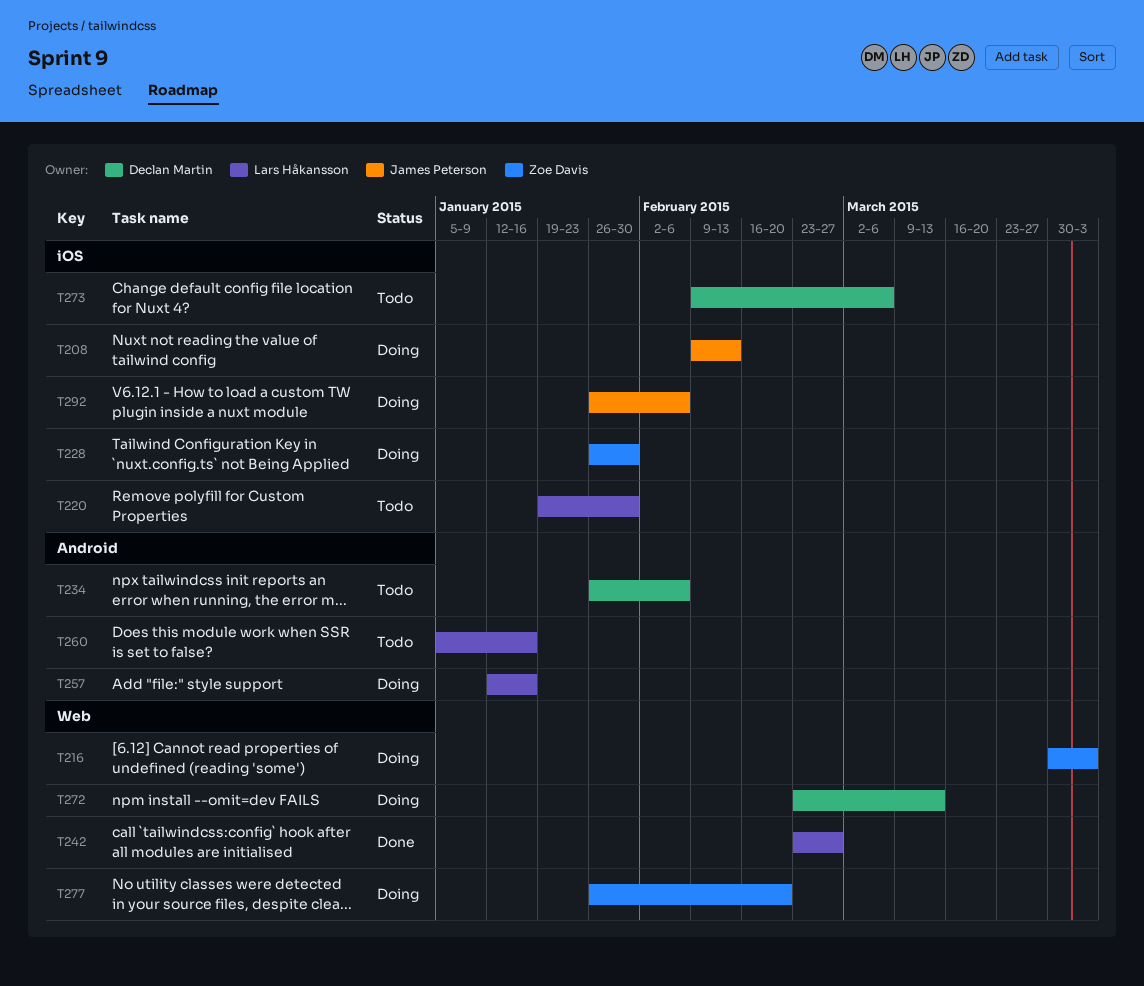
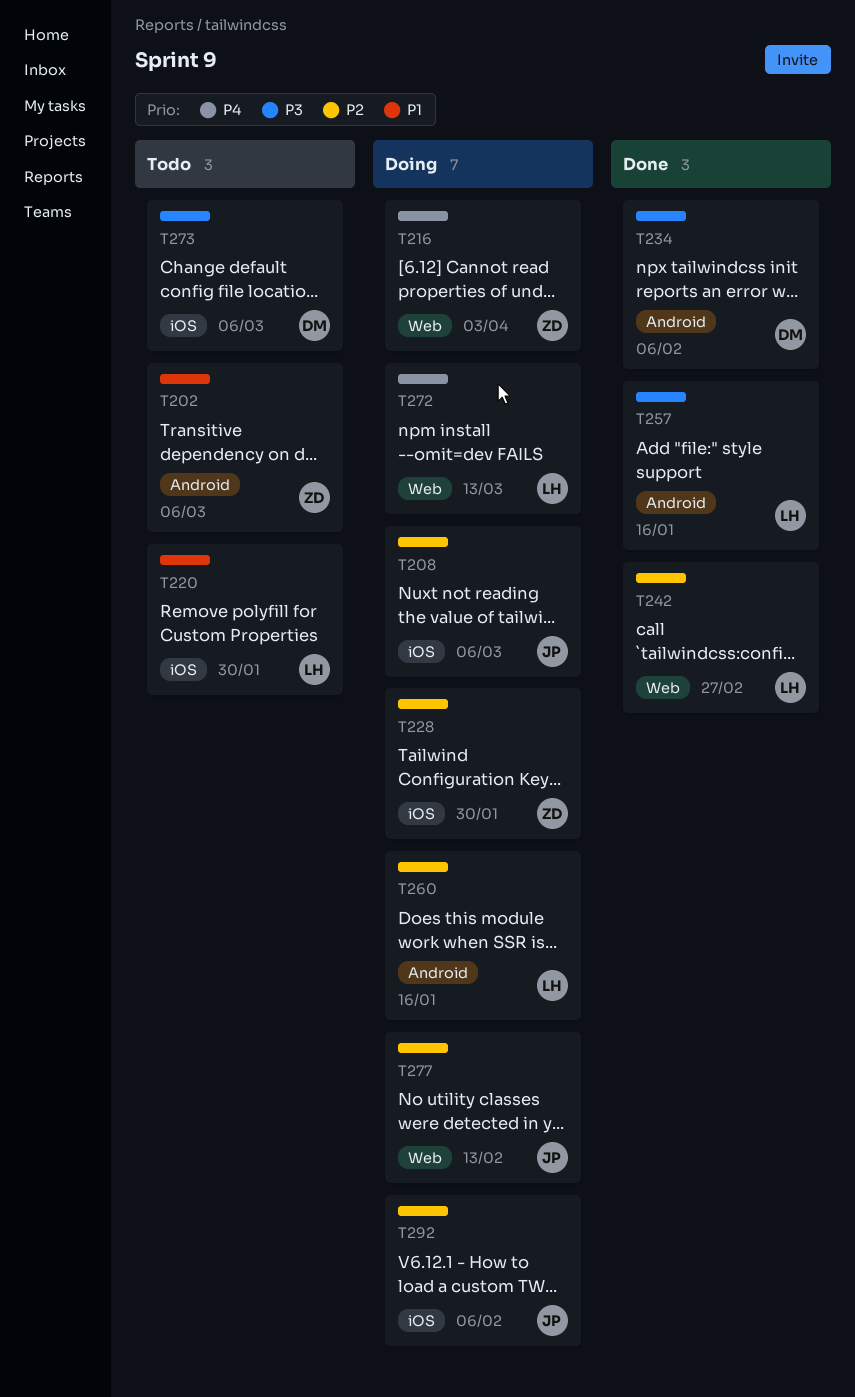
T202: none -> present
T208, due: Feb 13 -> Mar 6
T234, status: Todo -> Done
T257, status: Doing -> Done
T260, status: Todo -> Doing
T272, owner: Declan Martin -> Lars Håkansson
T277, owner: Zoe Davis -> James Peterson
T277, due: Feb 20 -> Feb 13

